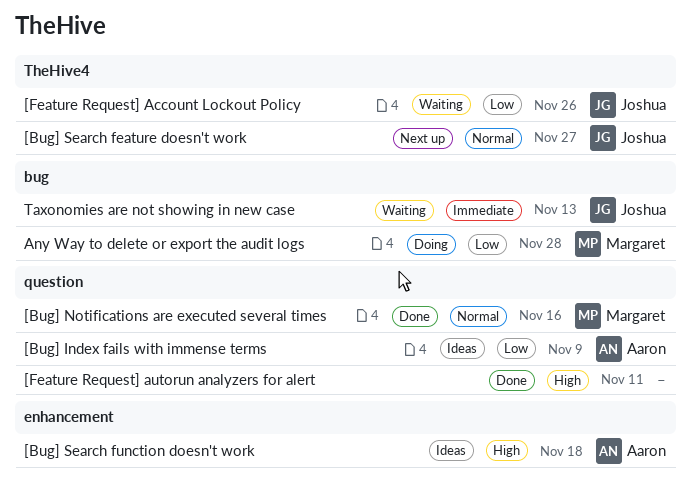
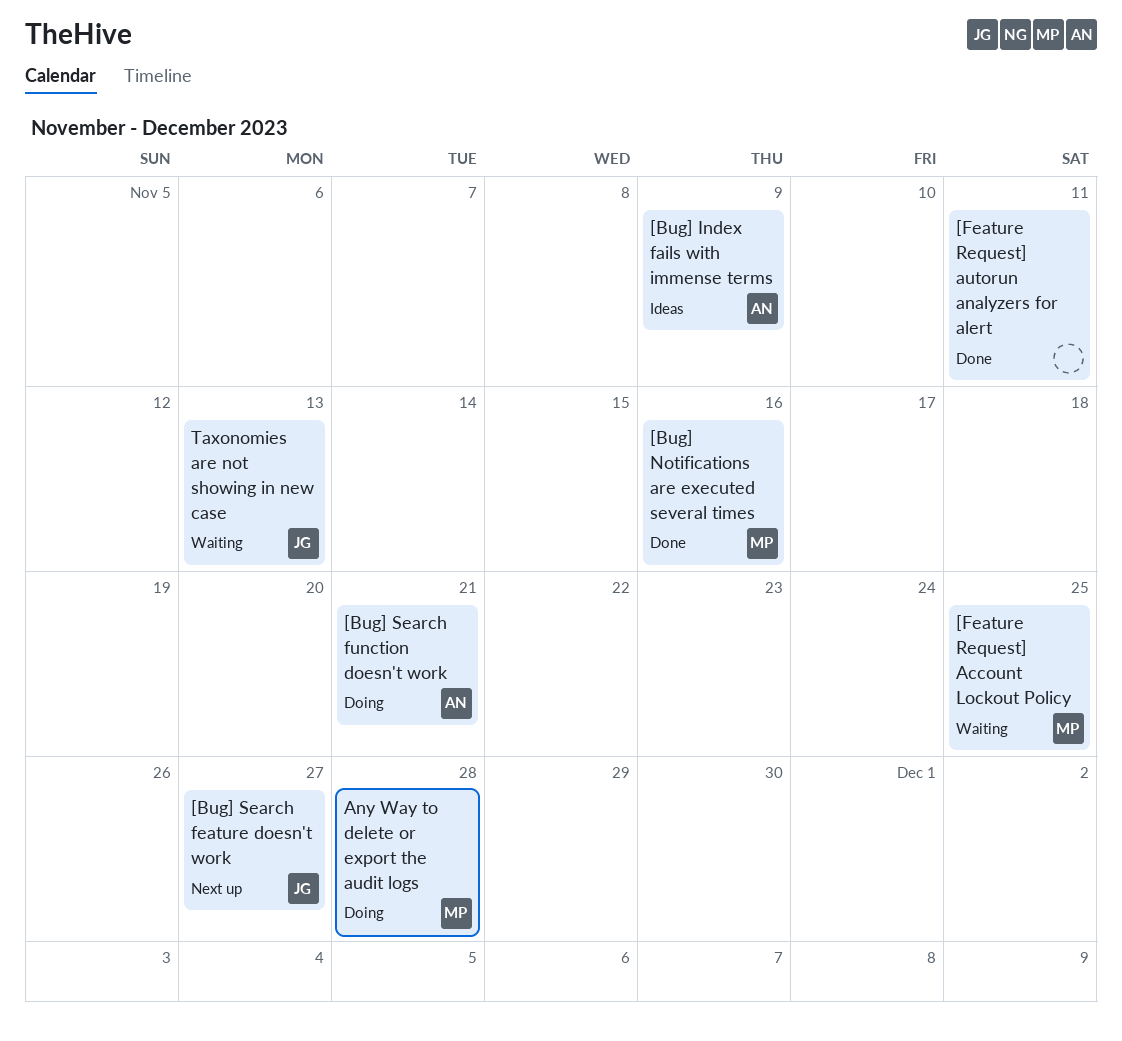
[Bug] Search function doesn't work, status: Ideas -> Doing
[Bug] Search function doesn't work, due: Nov 18 -> Nov 21
[Feature Request] Account Lockout Policy, owner: Joshua -> Margaret
[Feature Request] Account Lockout Policy, due: Nov 26 -> Nov 25

